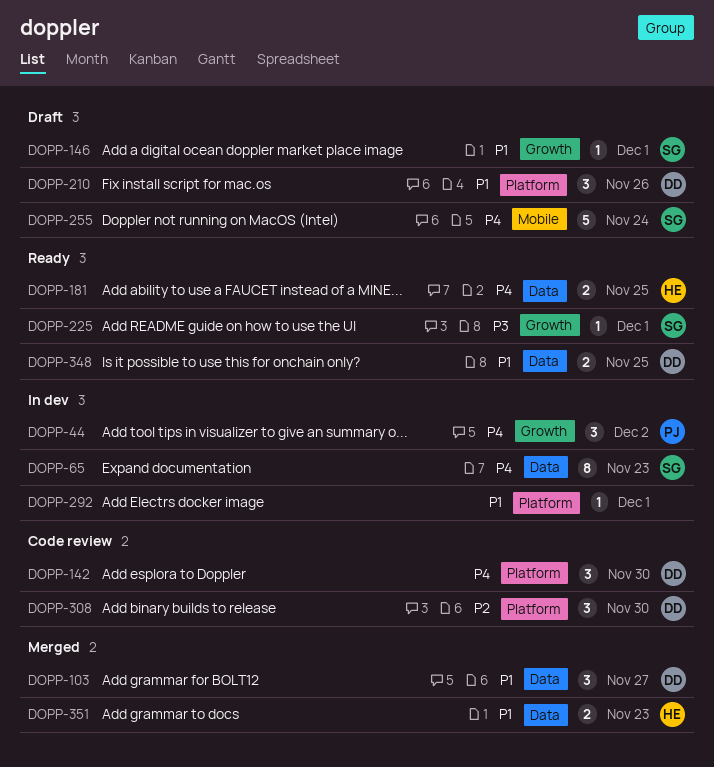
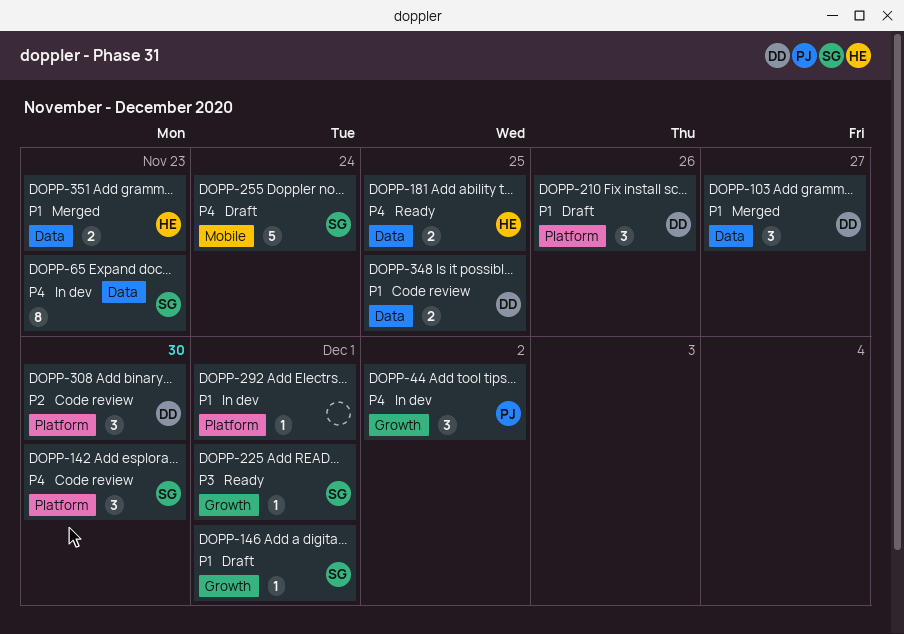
DOPP-142, owner: DD -> SG
DOPP-348, status: Ready -> Code review

